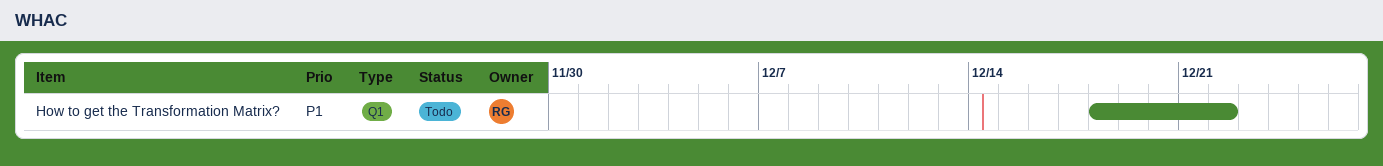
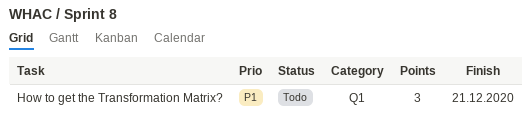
How to get the Transformation Matrix?, due: Dec 22 -> Dec 21

